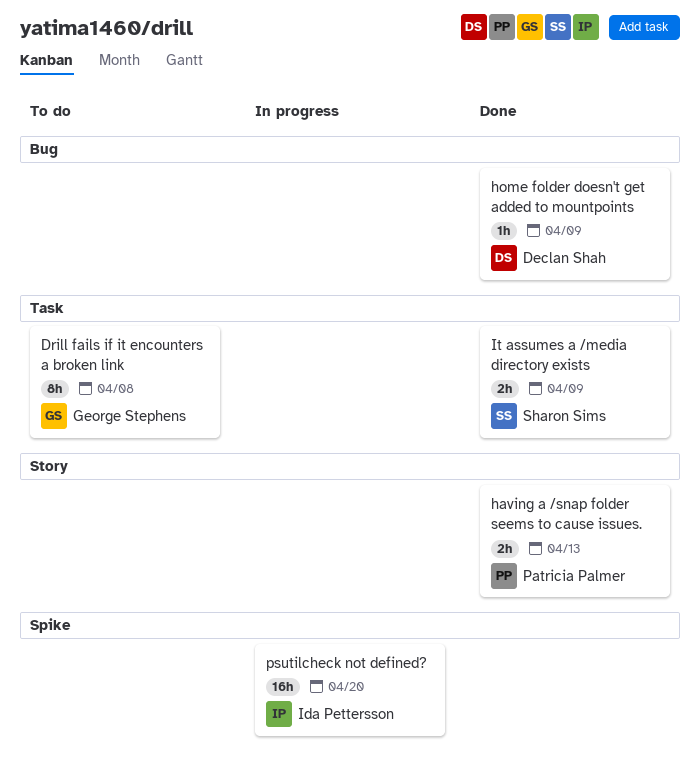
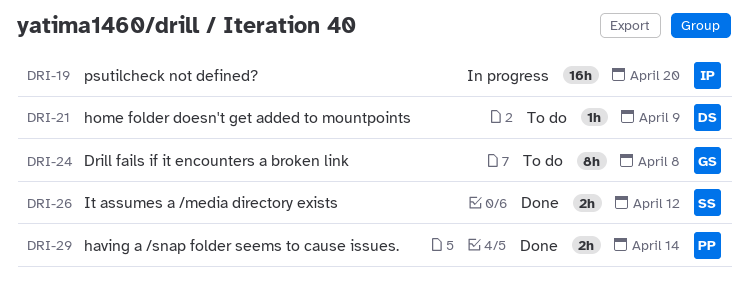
having a /snap folder seems to cause issues., due: Apr 13 -> Apr 14
home folder doesn't get added to mountpoints, status: Done -> To do
It assumes a /media directory exists, due: Apr 9 -> Apr 12

